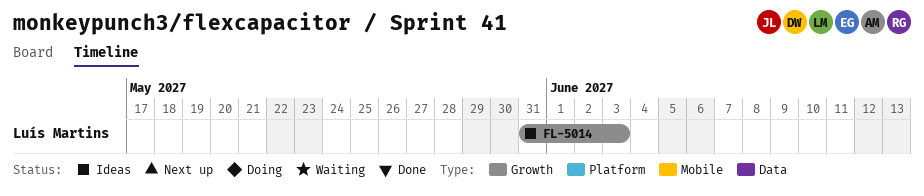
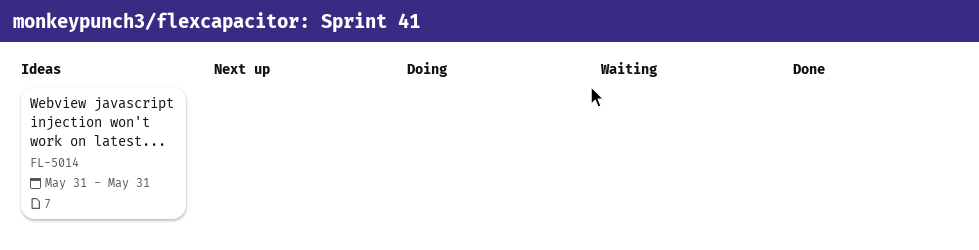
FL-5014, due: Jun 3 -> May 31

